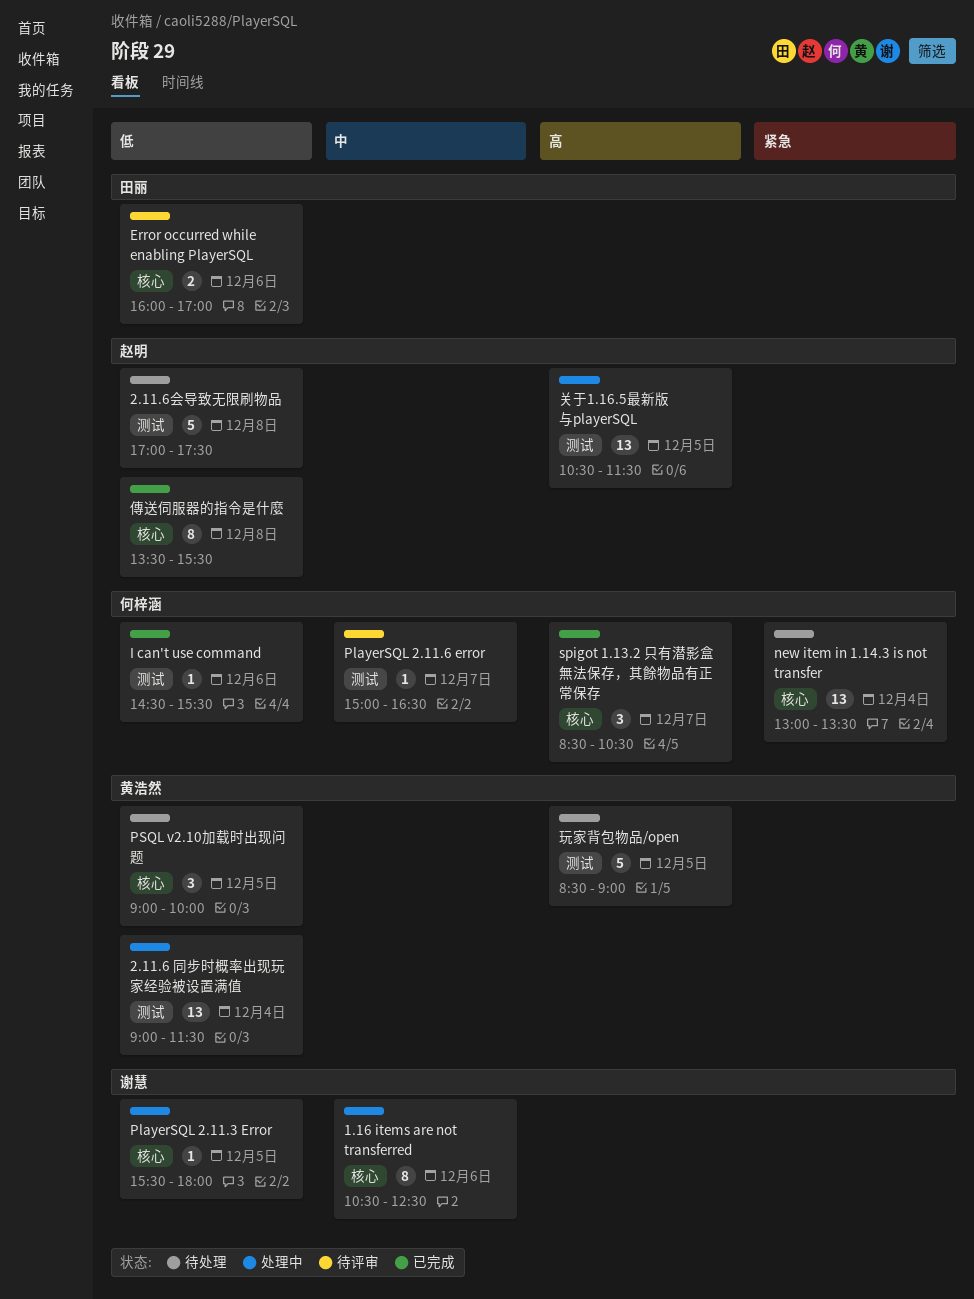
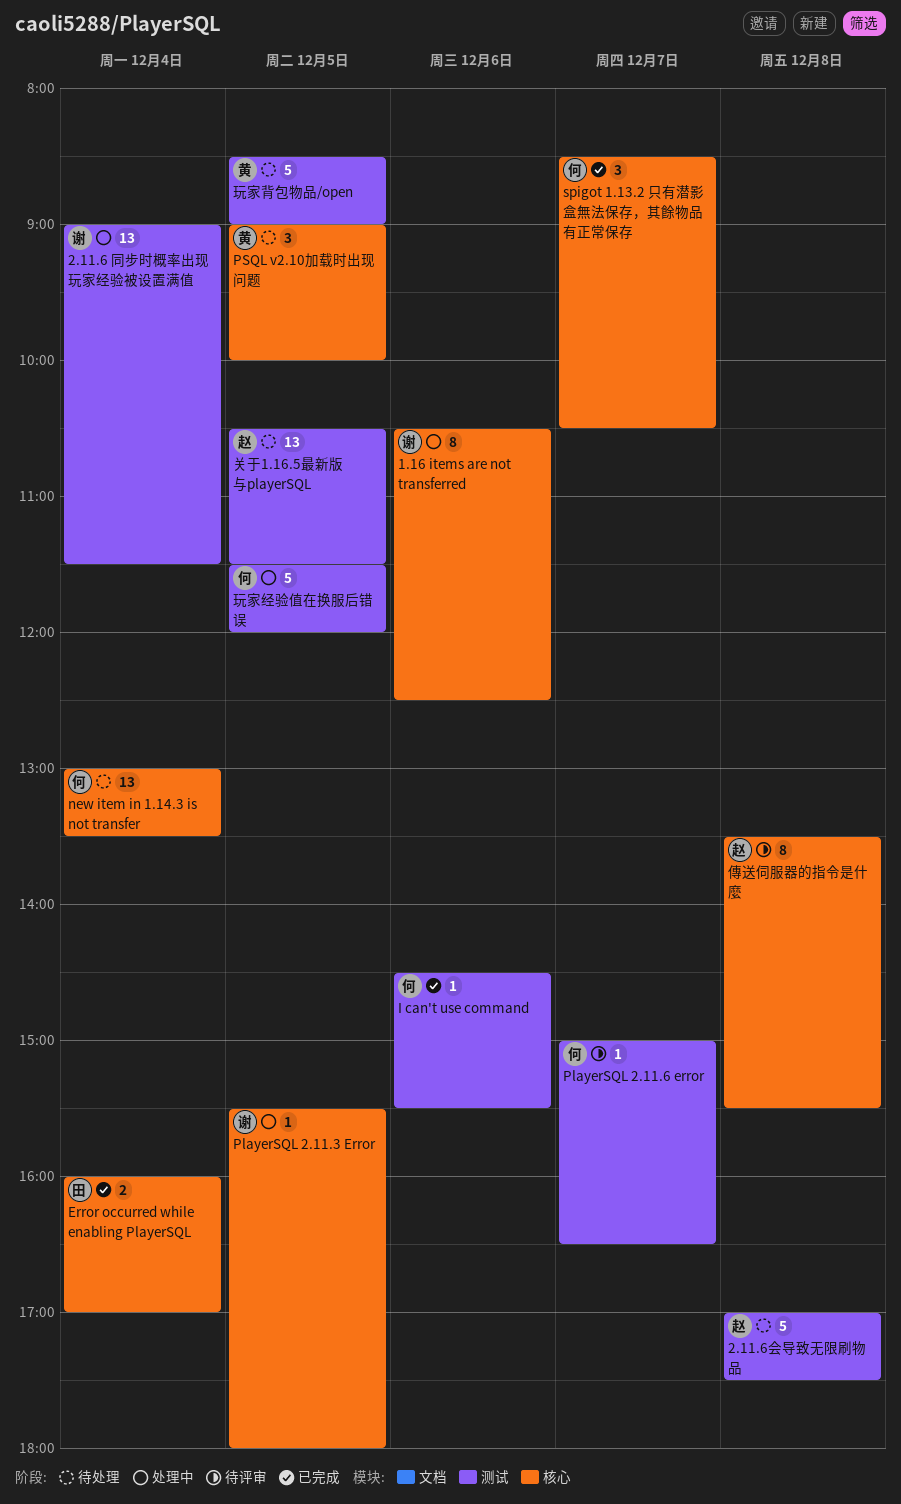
2.11.6 同步时概率出现玩家经验被设置满值, owner: 黄浩然 -> 谢慧
Error occurred while enabling PlayerSQL, status: 待评审 -> 已完成
Error occurred while enabling PlayerSQL, day: Dec 6 -> Dec 4
傳送伺服器的指令是什麼, status: 已完成 -> 待评审
关于1.16.5最新版与playerSQL, status: 处理中 -> 待处理
玩家经验值在换服后错误: none -> present

